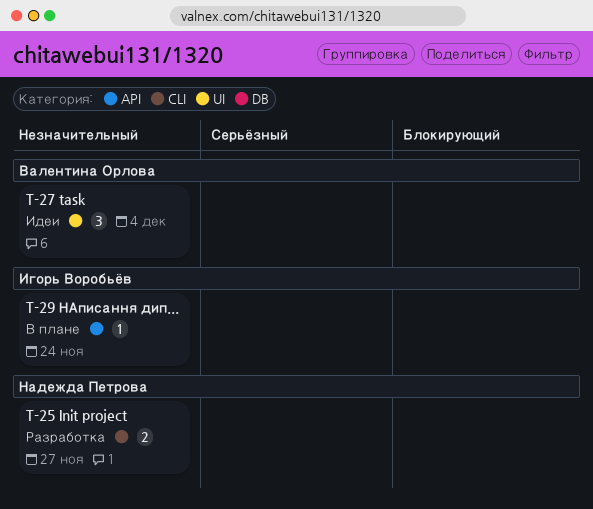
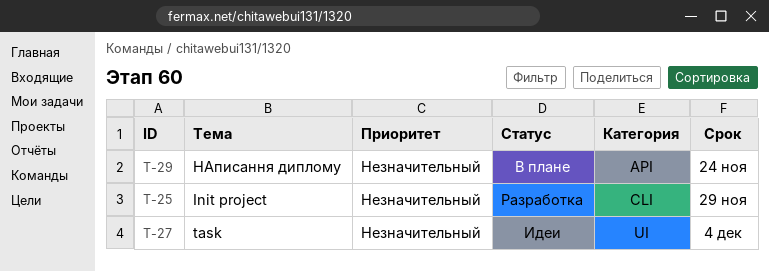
T-25, due: Nov 27 -> Nov 29

